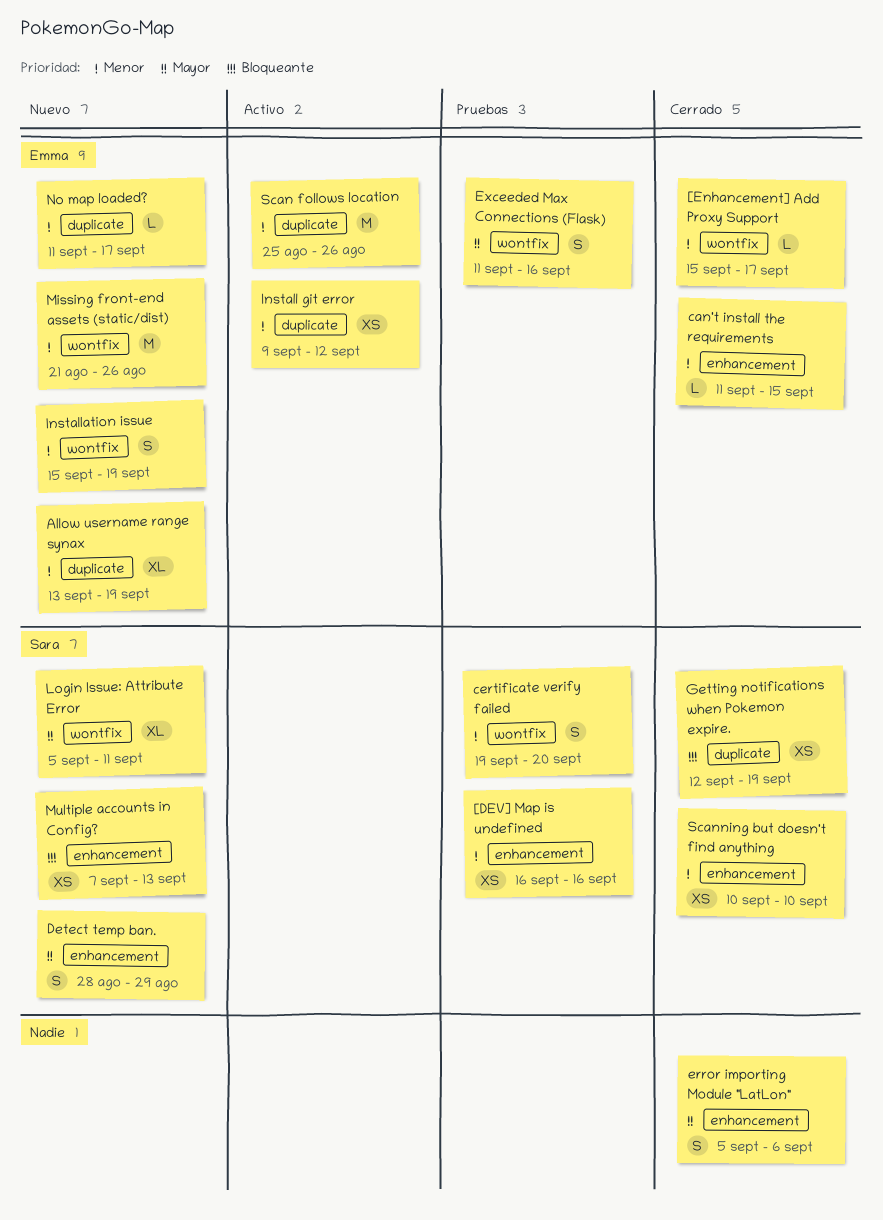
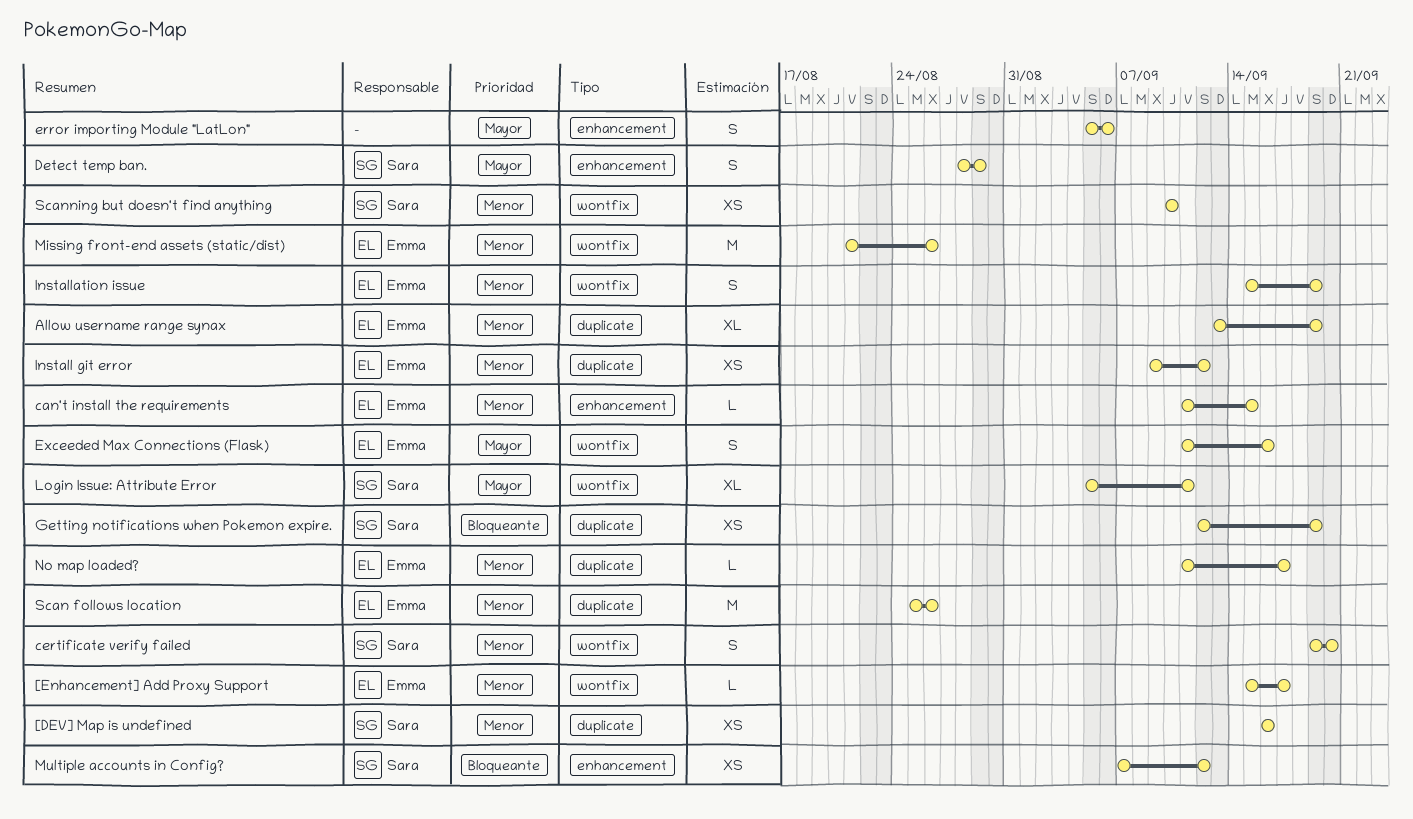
[DEV] Map is undefined, label: enhancement -> duplicate
Multiple accounts in Config?, due: Sep 13 -> Sep 12
Scanning but doesn't find anything, label: enhancement -> wontfix

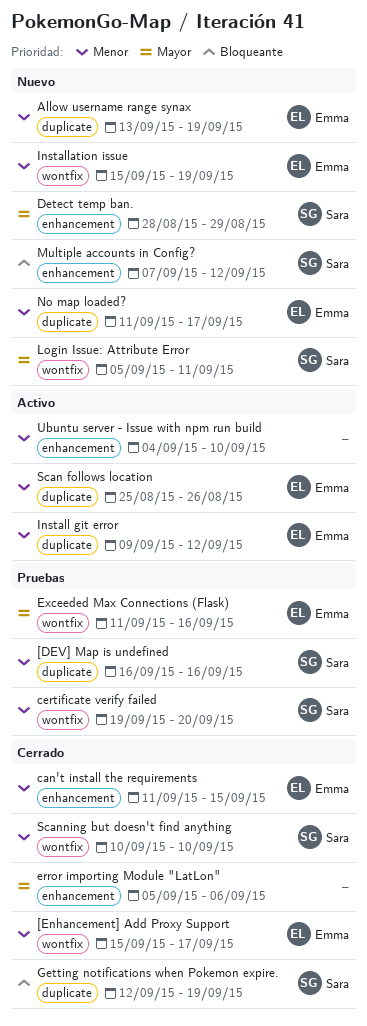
Missing front-end assets (static/dist): present -> none
Ubuntu server - Issue with npm run build: none -> present

